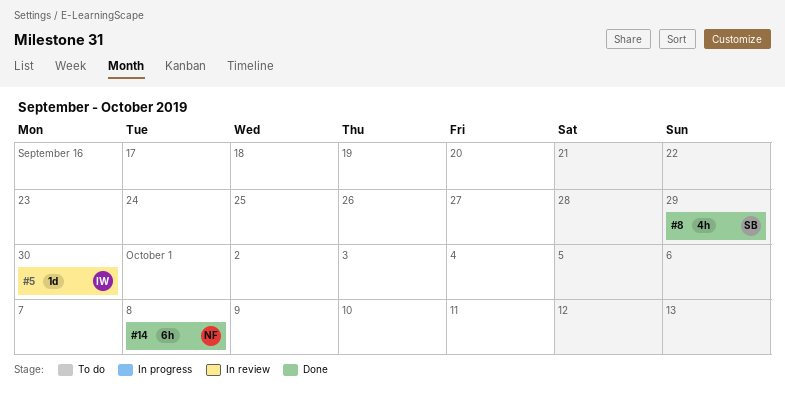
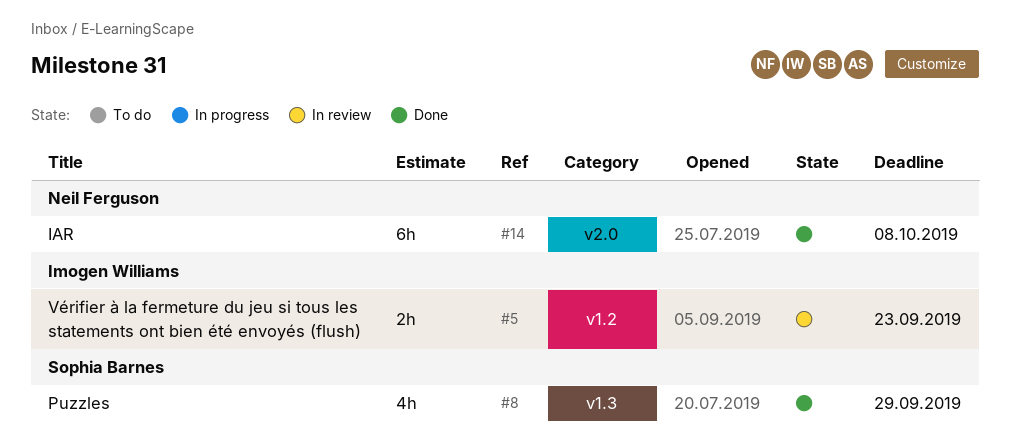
#5, estimate: 1d -> 2h
#5, due: Sep 30 -> Sep 23

